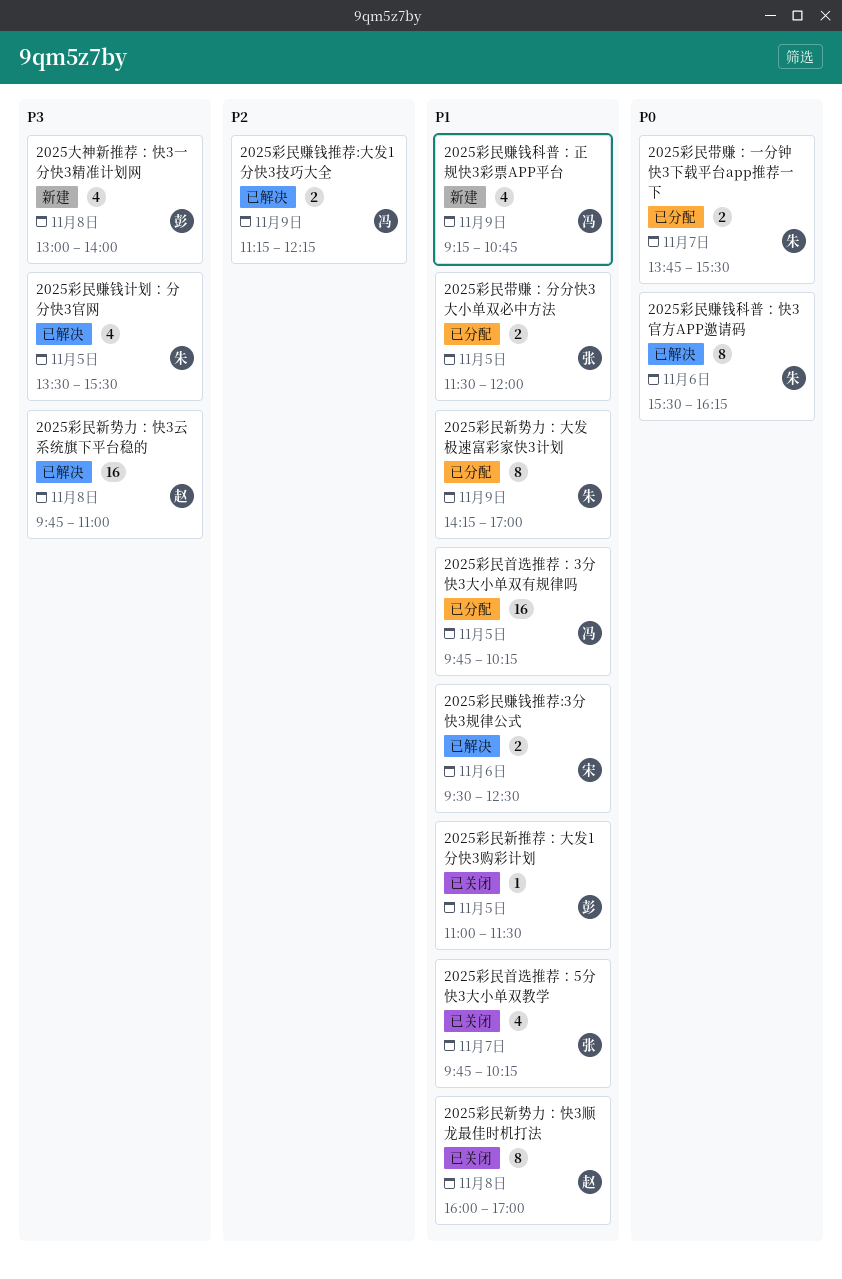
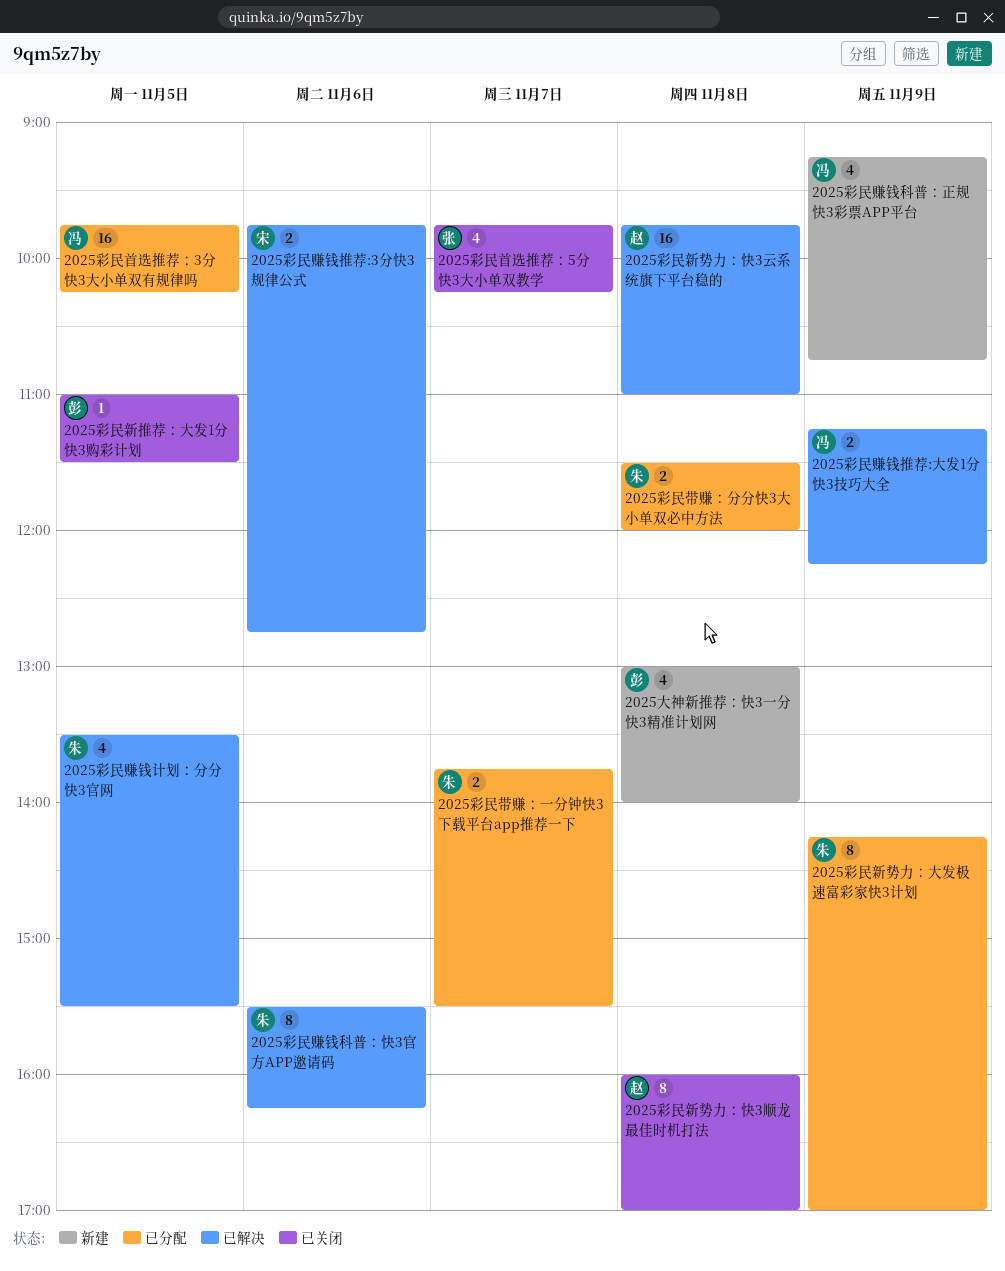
2025彩民带赚：分分快3大小单双必中方法, owner: 张 -> 朱
2025彩民带赚：分分快3大小单双必中方法, day: Nov 5 -> Nov 8
2025彩民赚钱推荐:3分快3规律公式, begins: 09:30 -> 09:45
2025彩民赚钱推荐:3分快3规律公式, ends: 12:30 -> 12:45

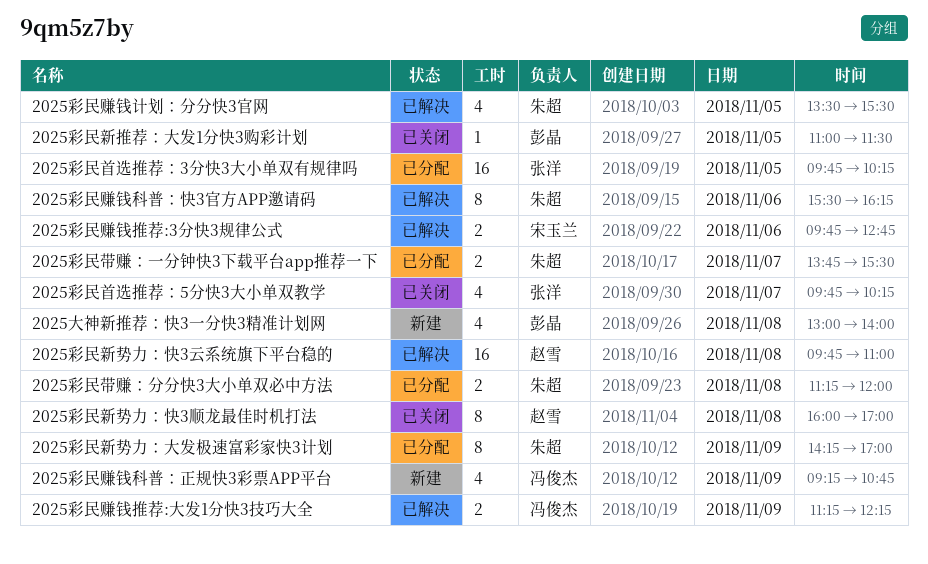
2025彩民带赚：分分快3大小单双必中方法, begins: 11:30 -> 11:15
2025彩民首选推荐：3分快3大小单双有规律吗, owner: 冯俊杰 -> 张洋

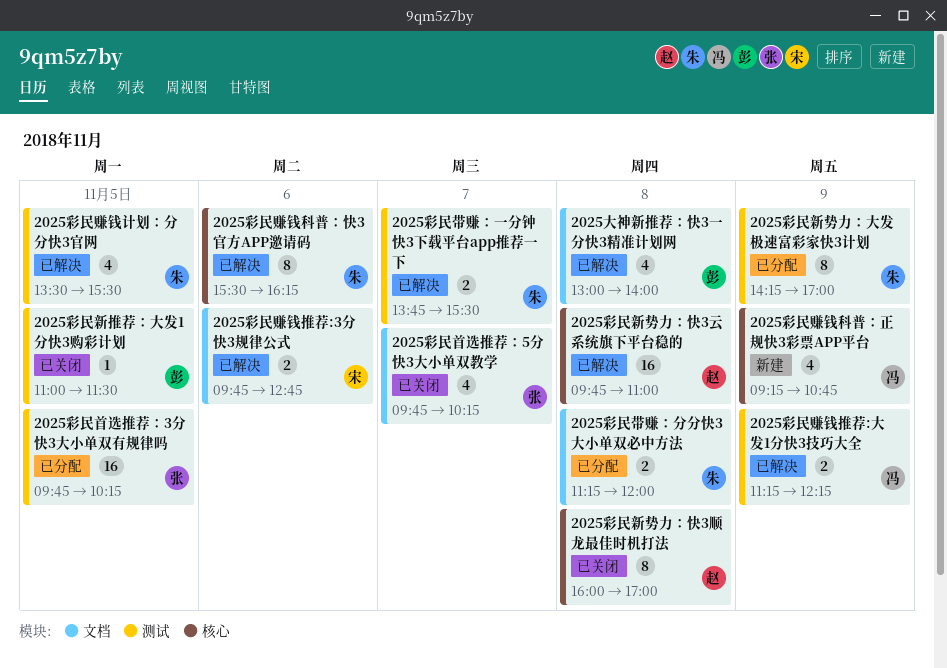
2025大神新推荐：快3一分快3精准计划网, status: 新建 -> 已解决
2025彩民带赚：一分钟快3下载平台app推荐一下, status: 已分配 -> 已解决

